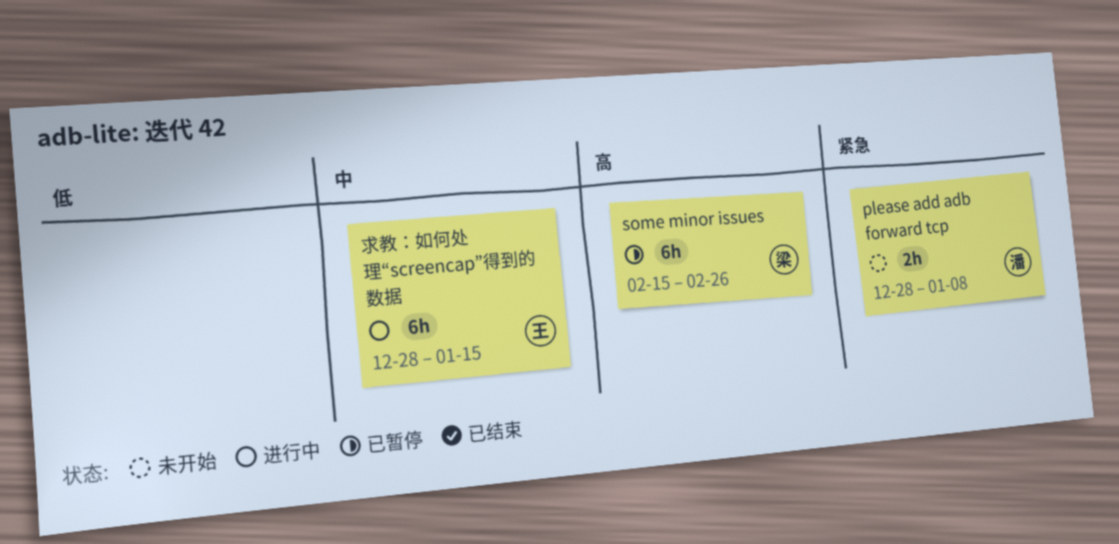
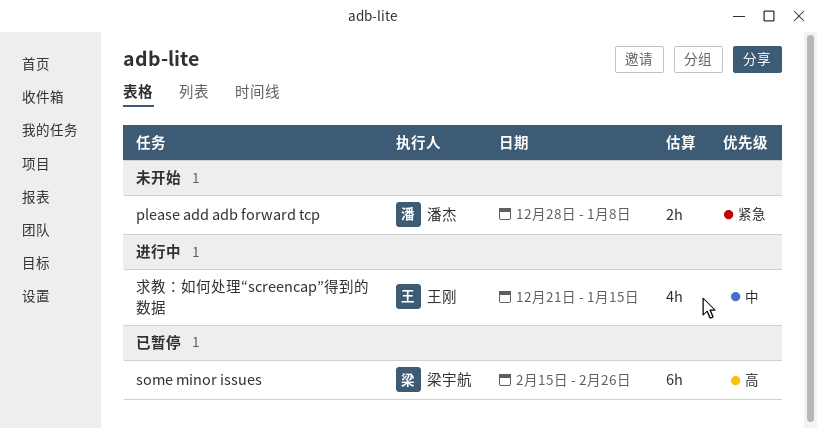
求教：如何处理“screencap”得到的数据, estimate: 6h -> 4h
求教：如何处理“screencap”得到的数据, start: Dec 28 -> Dec 21

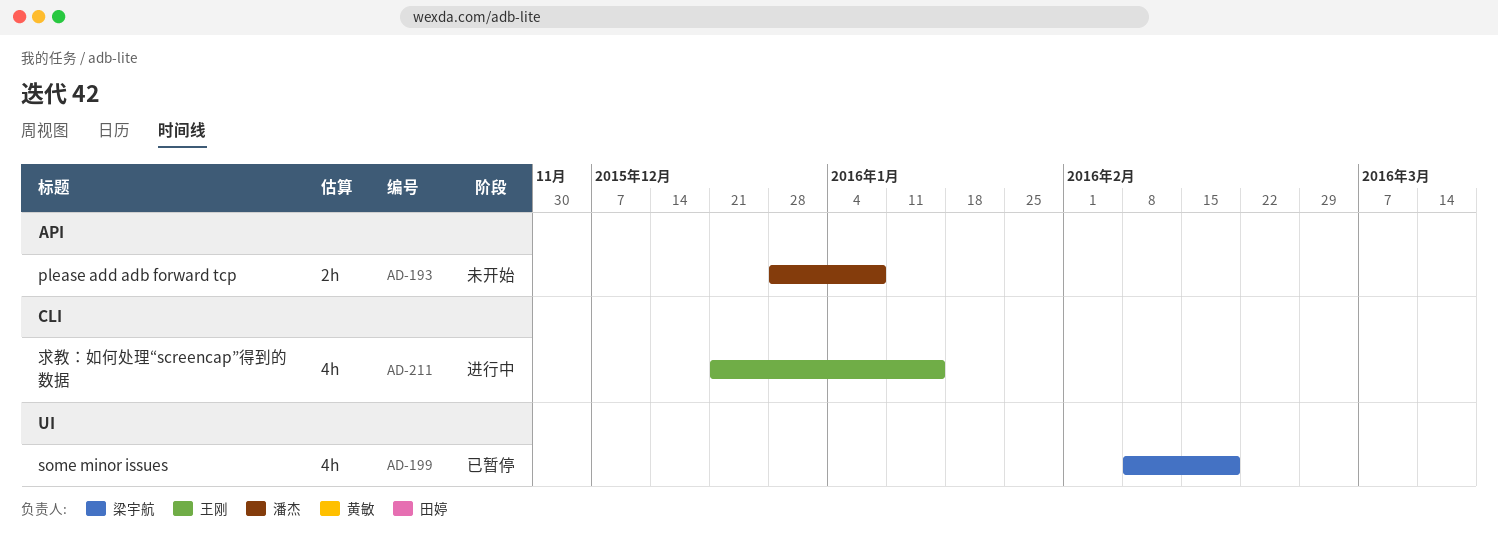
some minor issues, estimate: 6h -> 4h
some minor issues, start: Feb 15 -> Feb 8
some minor issues, due: Feb 26 -> Feb 19

